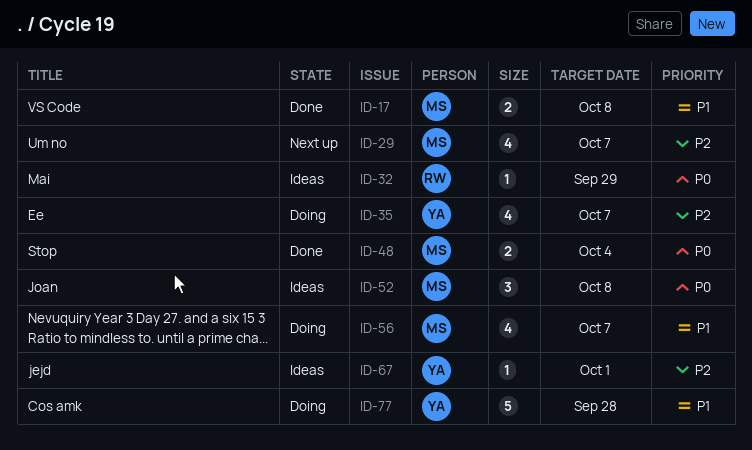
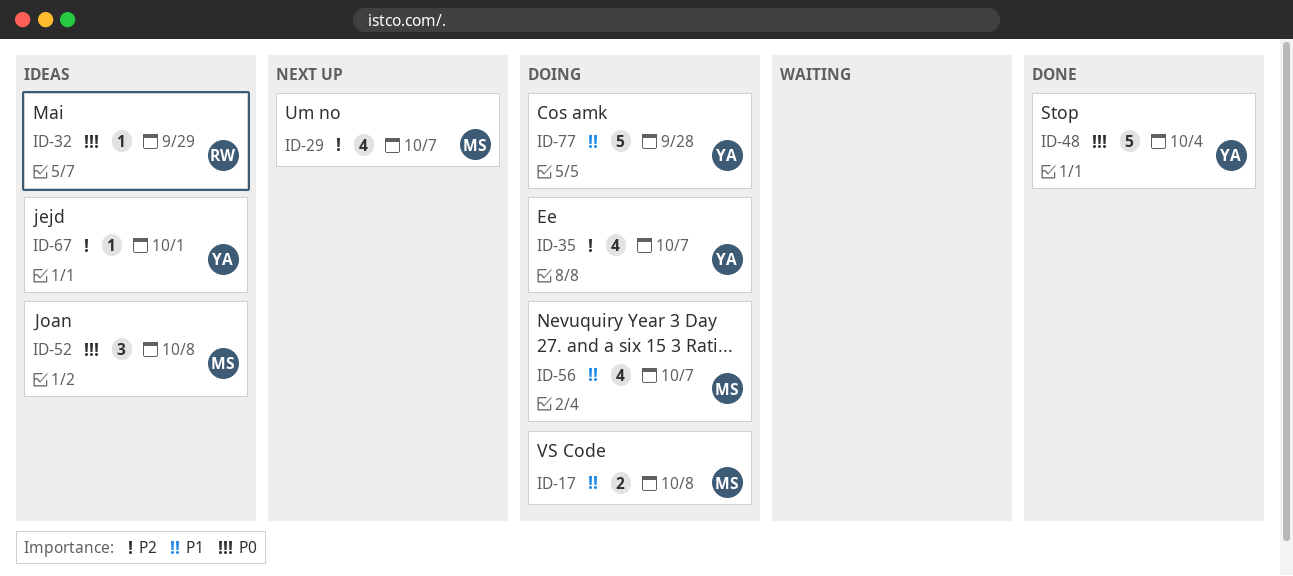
ID-17, status: Done -> Doing
ID-48, owner: MS -> YA
ID-48, estimate: 2 -> 5

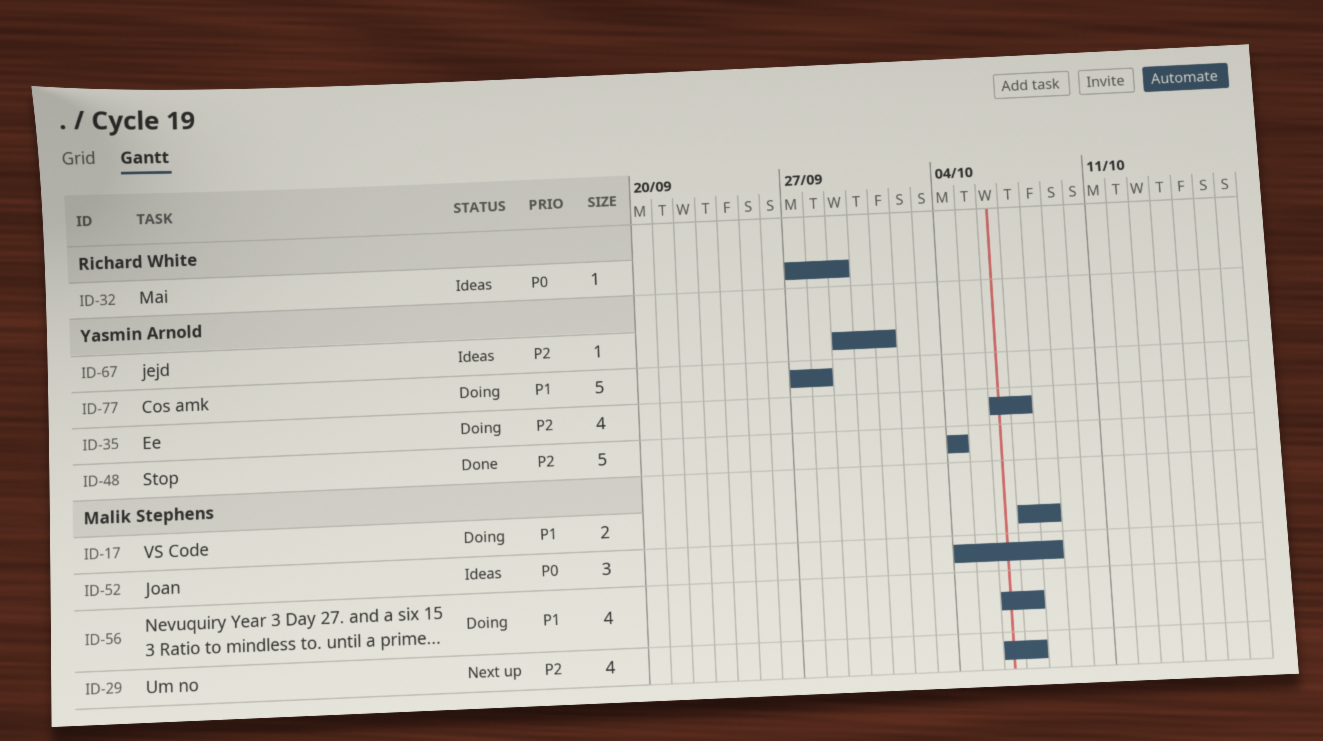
ID-48, priority: P0 -> P2

